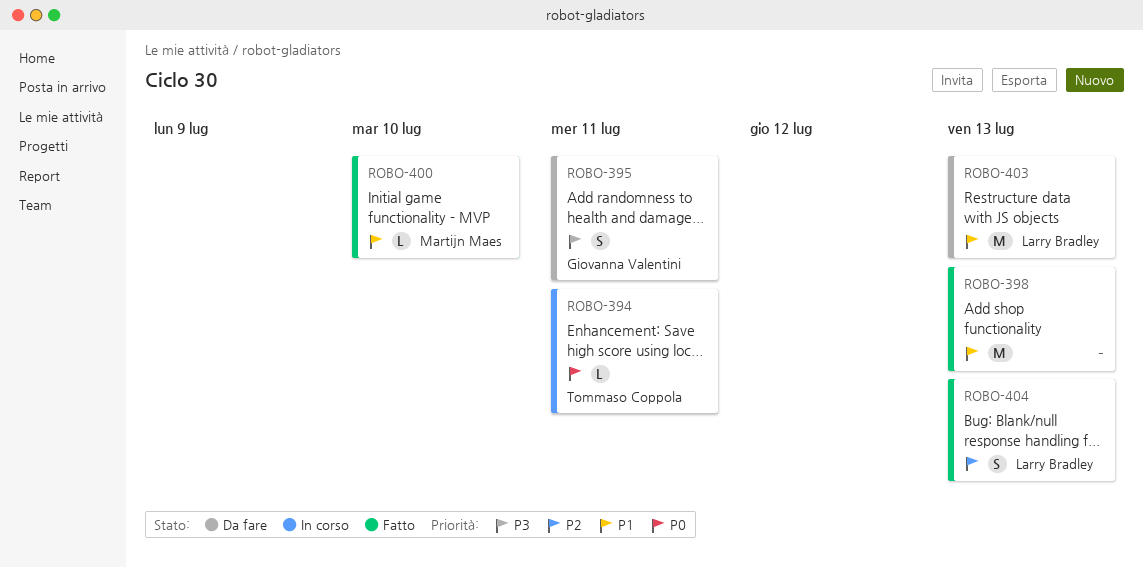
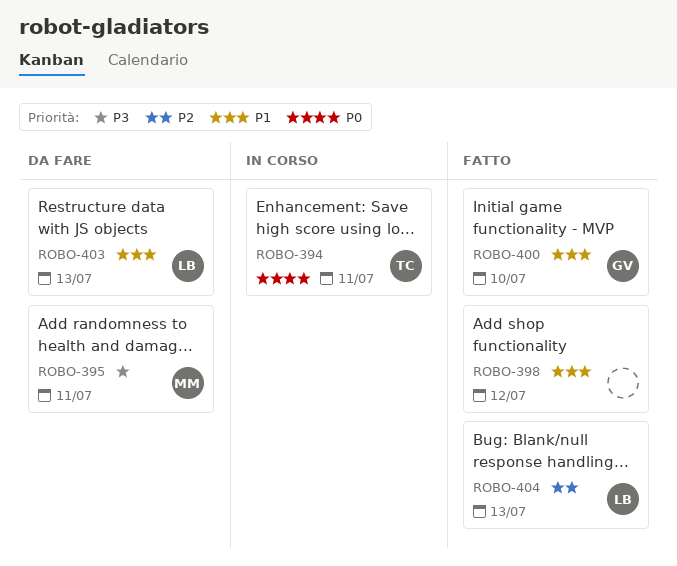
ROBO-395, owner: Giovanna Valentini -> Martijn Maes
ROBO-398, due: Jul 13 -> Jul 12
ROBO-400, owner: Martijn Maes -> Giovanna Valentini

